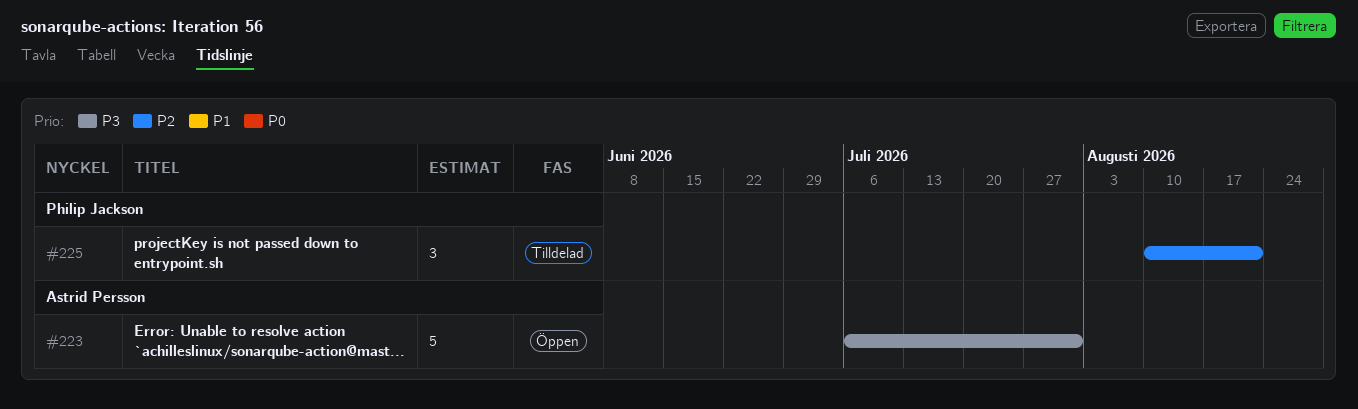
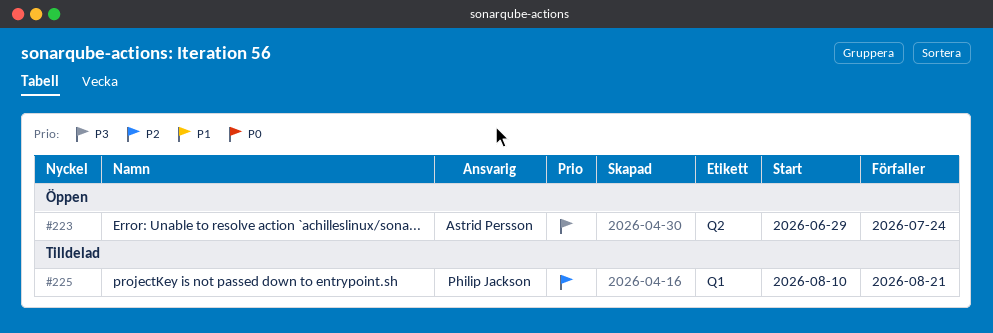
#223, start: Jul 6 -> Jun 29
#223, due: Jul 31 -> Jul 24

